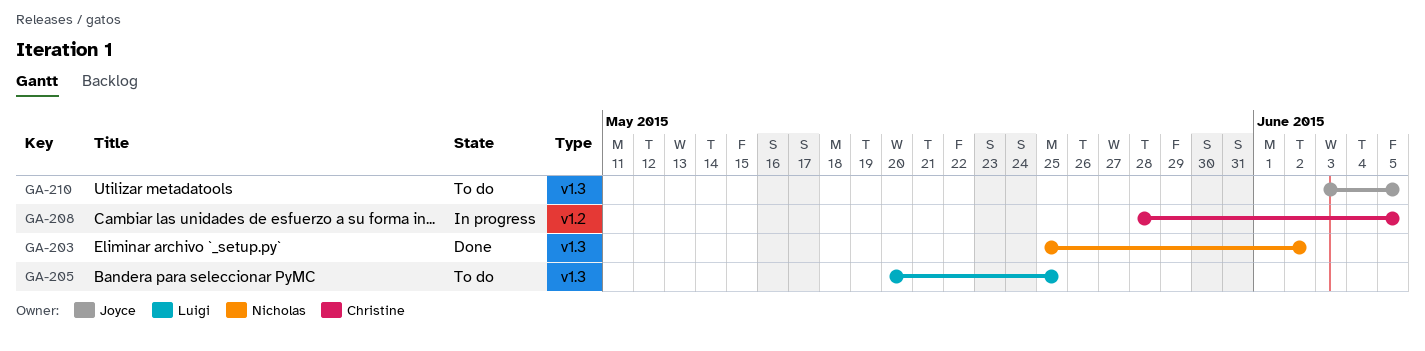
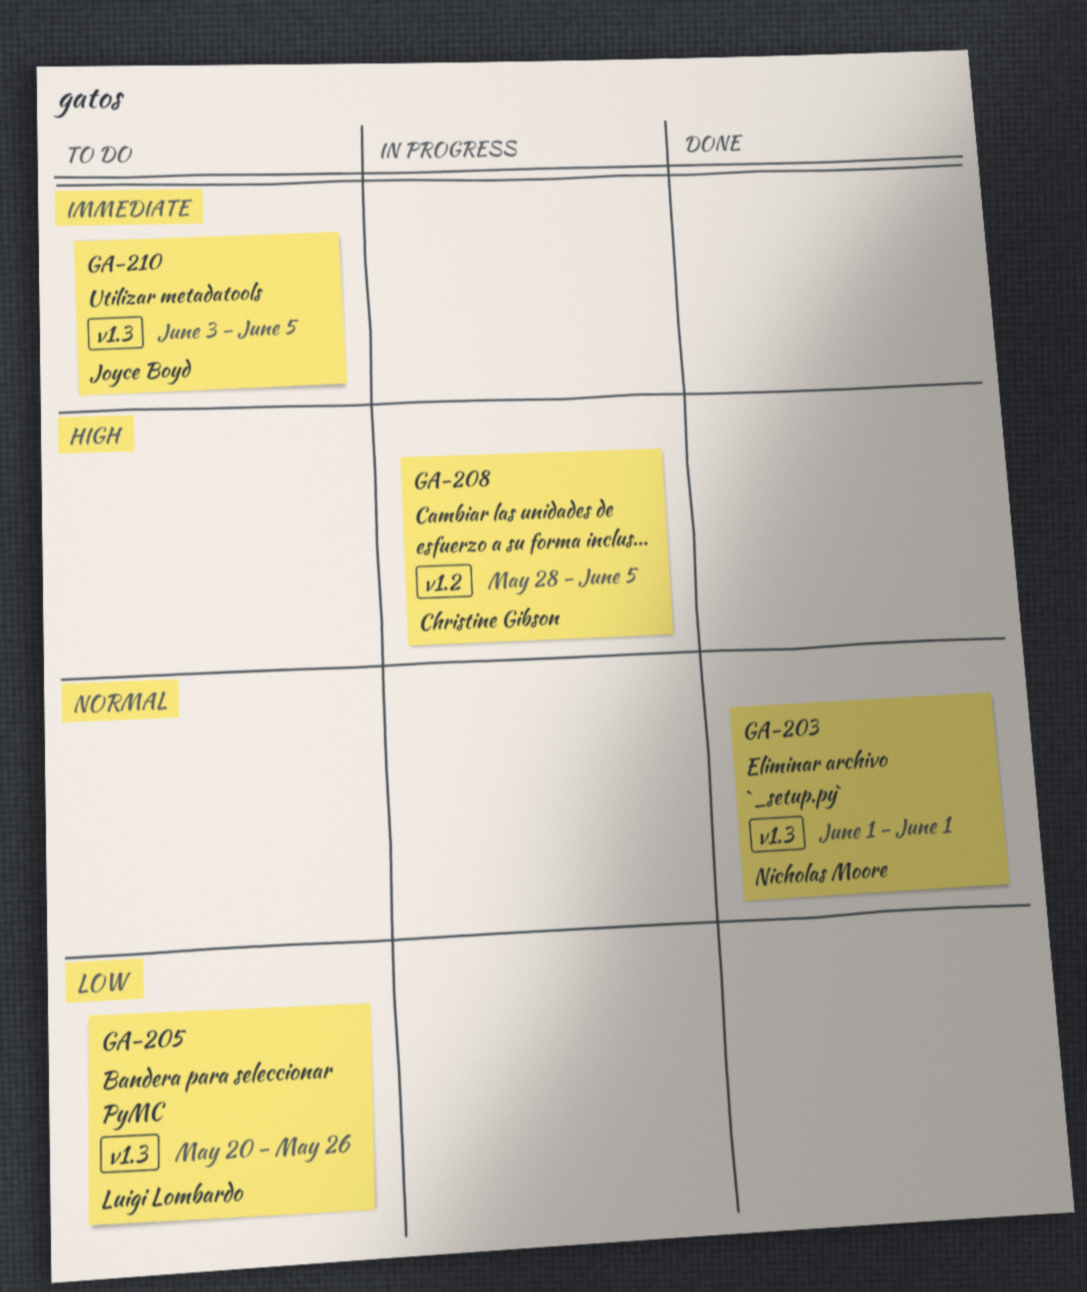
GA-203, start: May 25 -> Jun 1
GA-203, due: Jun 2 -> Jun 1
GA-205, due: May 25 -> May 26

